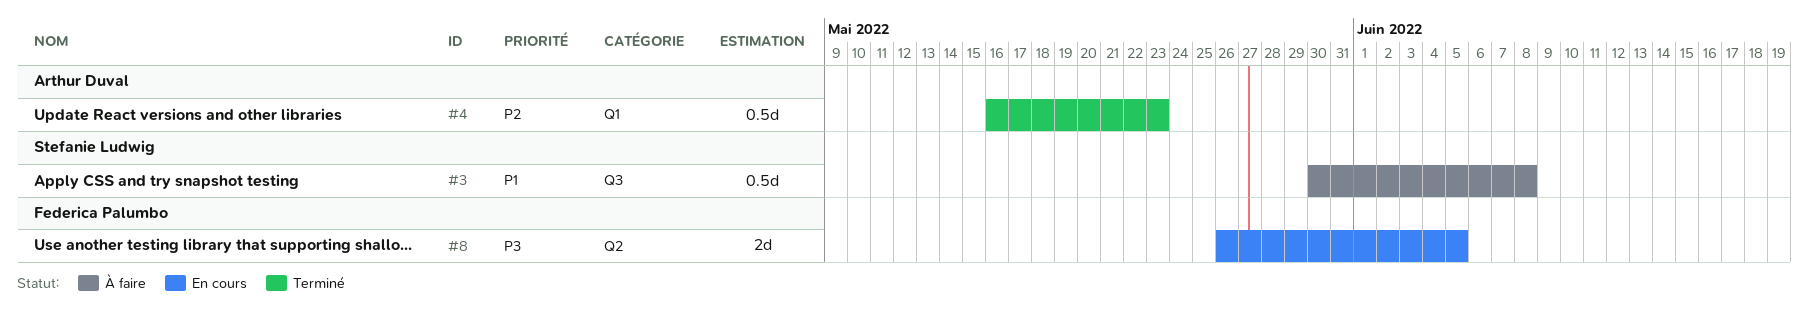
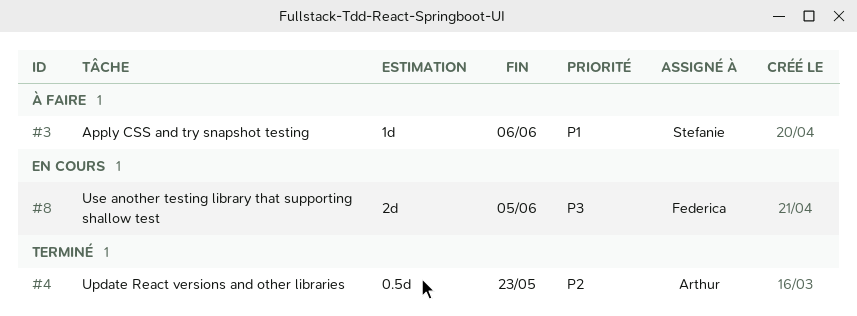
#3, estimate: 0.5d -> 1d
#3, due: Jun 8 -> Jun 6

